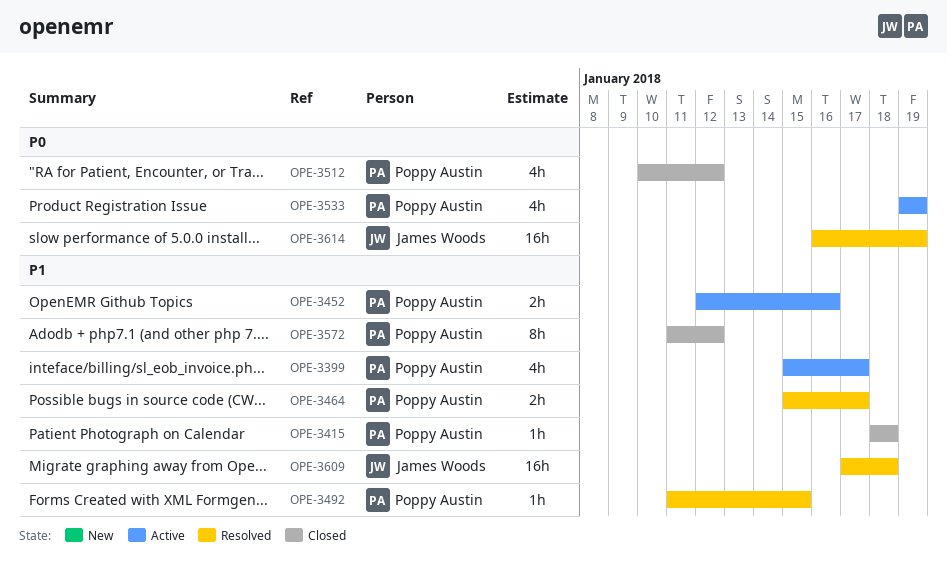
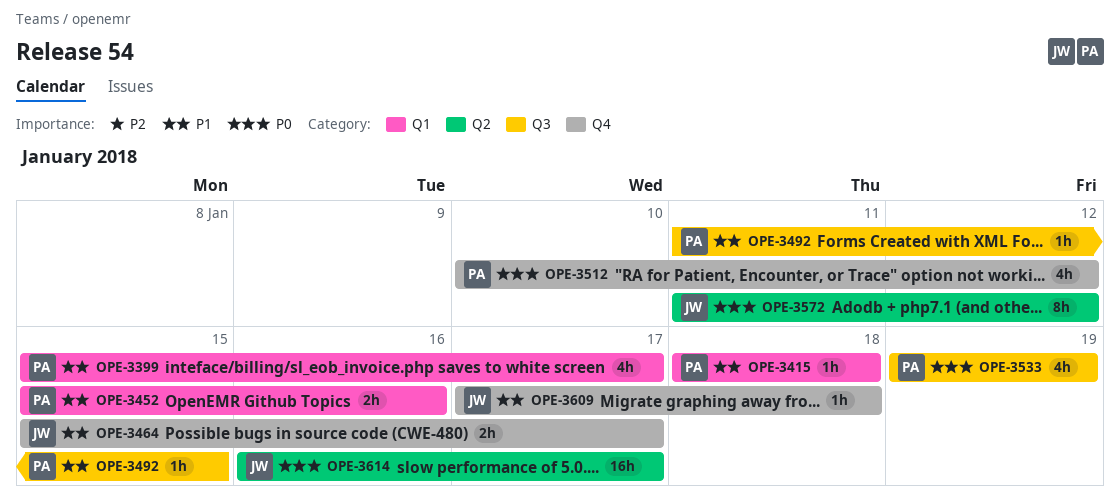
OPE-3452, start: Jan 12 -> Jan 15
OPE-3464, owner: Poppy Austin -> James Woods
OPE-3572, owner: Poppy Austin -> James Woods
OPE-3572, priority: P1 -> P0
OPE-3609, estimate: 16h -> 1h
OPE-3614, due: Jan 19 -> Jan 17

